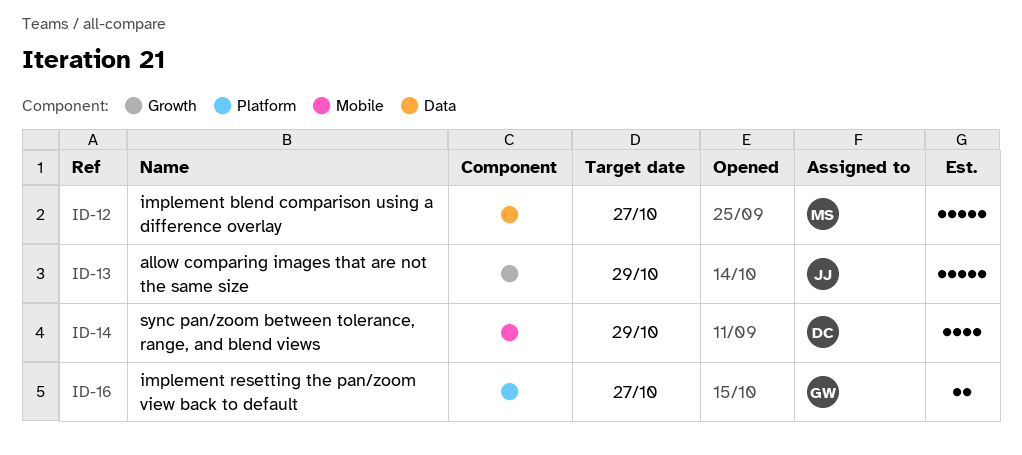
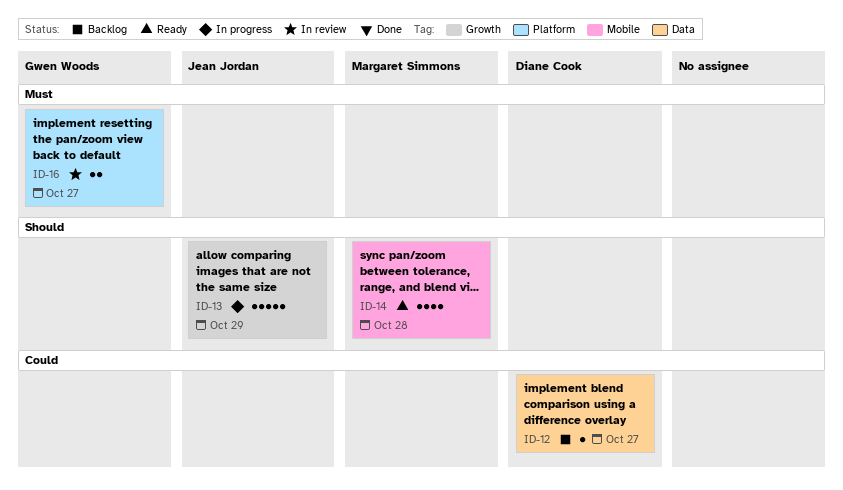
ID-12, owner: Margaret Simmons -> Diane Cook
ID-12, estimate: 5 -> 1
ID-14, owner: Diane Cook -> Margaret Simmons
ID-14, due: Oct 29 -> Oct 28

